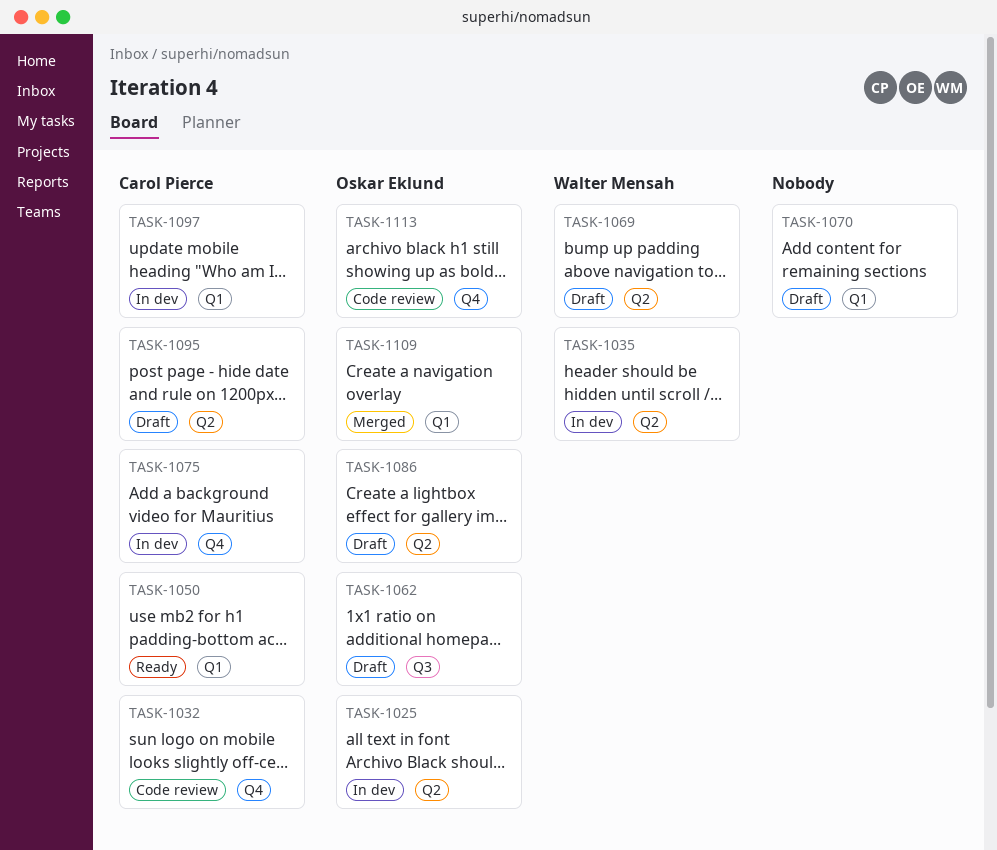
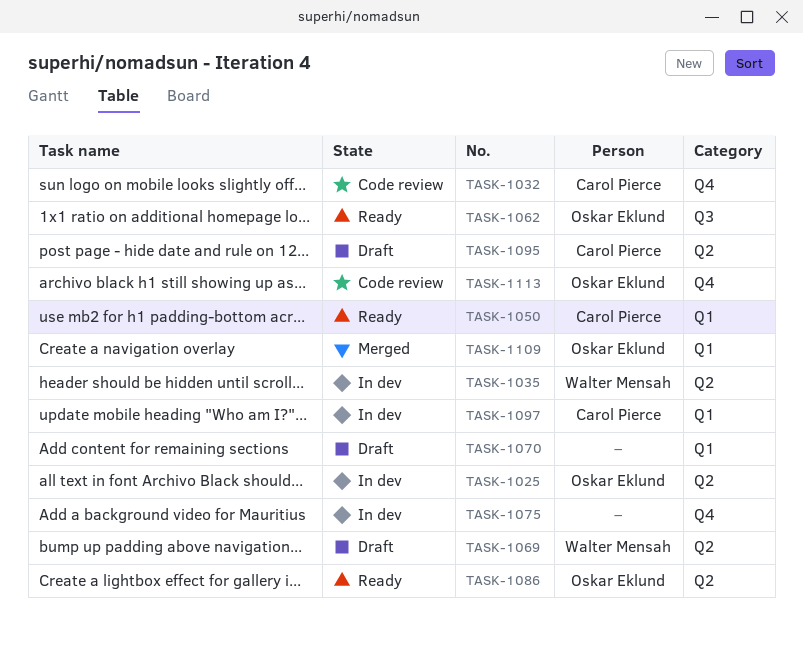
TASK-1062, status: Draft -> Ready
TASK-1075, owner: Carol Pierce -> none
TASK-1086, status: Draft -> Ready

